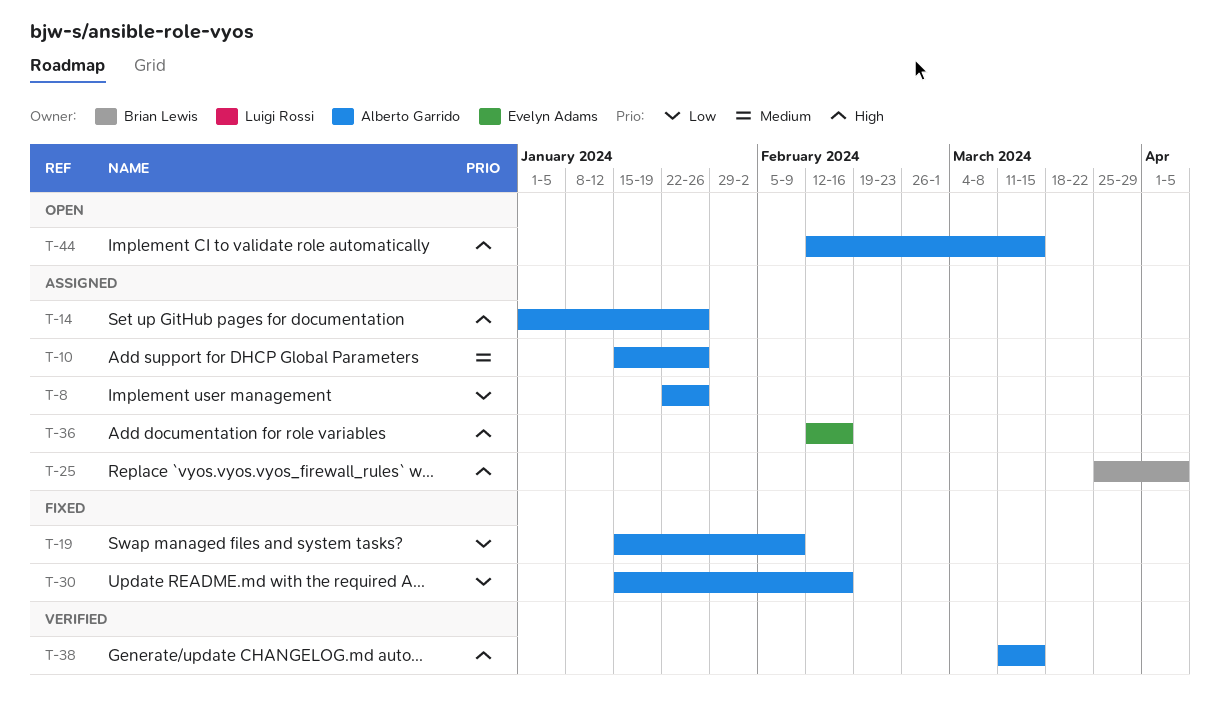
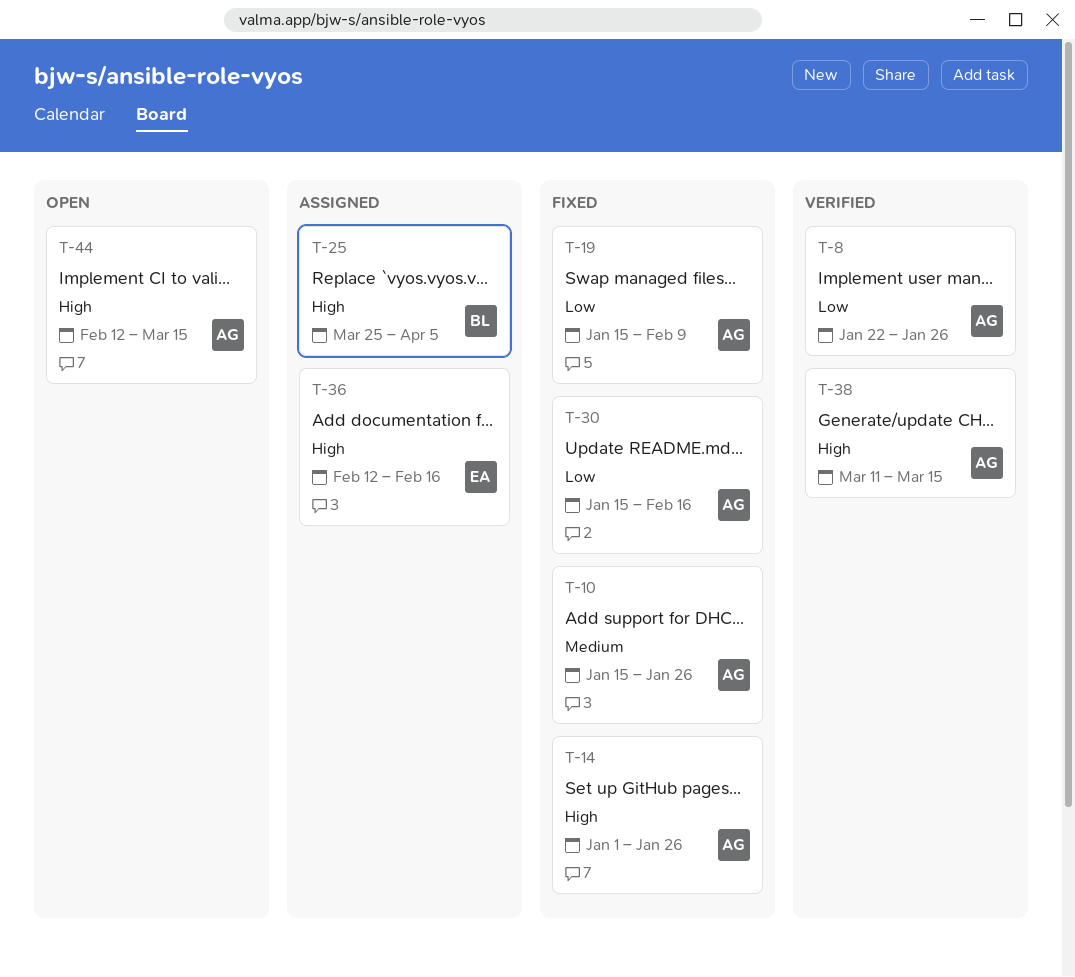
T-8, status: Assigned -> Verified
T-10, status: Assigned -> Fixed
T-14, status: Assigned -> Fixed

